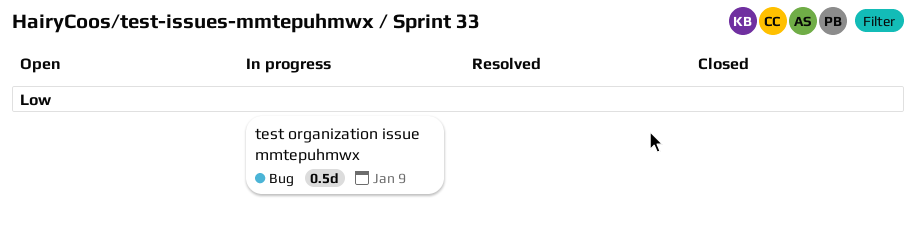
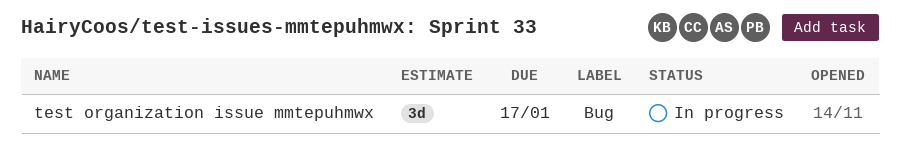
test organization issue mmtepuhmwx, estimate: 0.5d -> 3d
test organization issue mmtepuhmwx, due: Jan 9 -> Jan 17

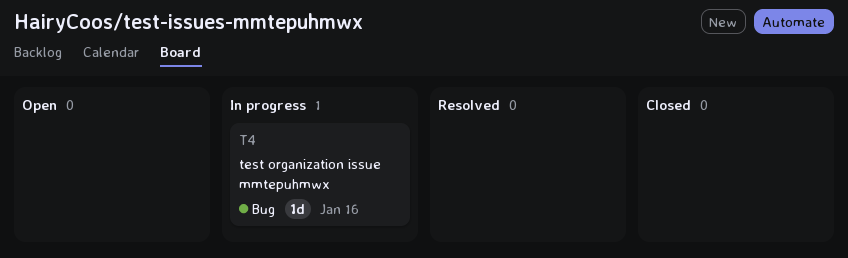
test organization issue mmtepuhmwx, estimate: 3d -> 1d
test organization issue mmtepuhmwx, due: Jan 17 -> Jan 16

